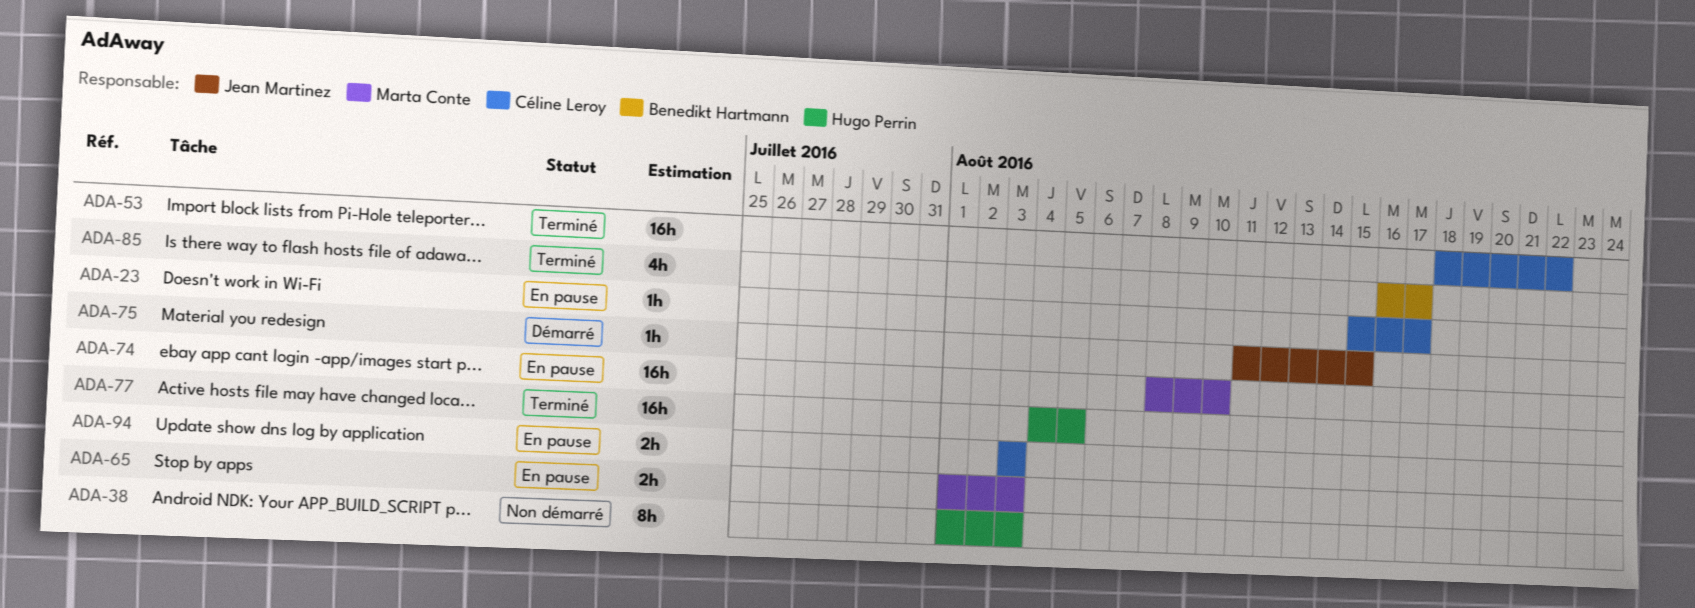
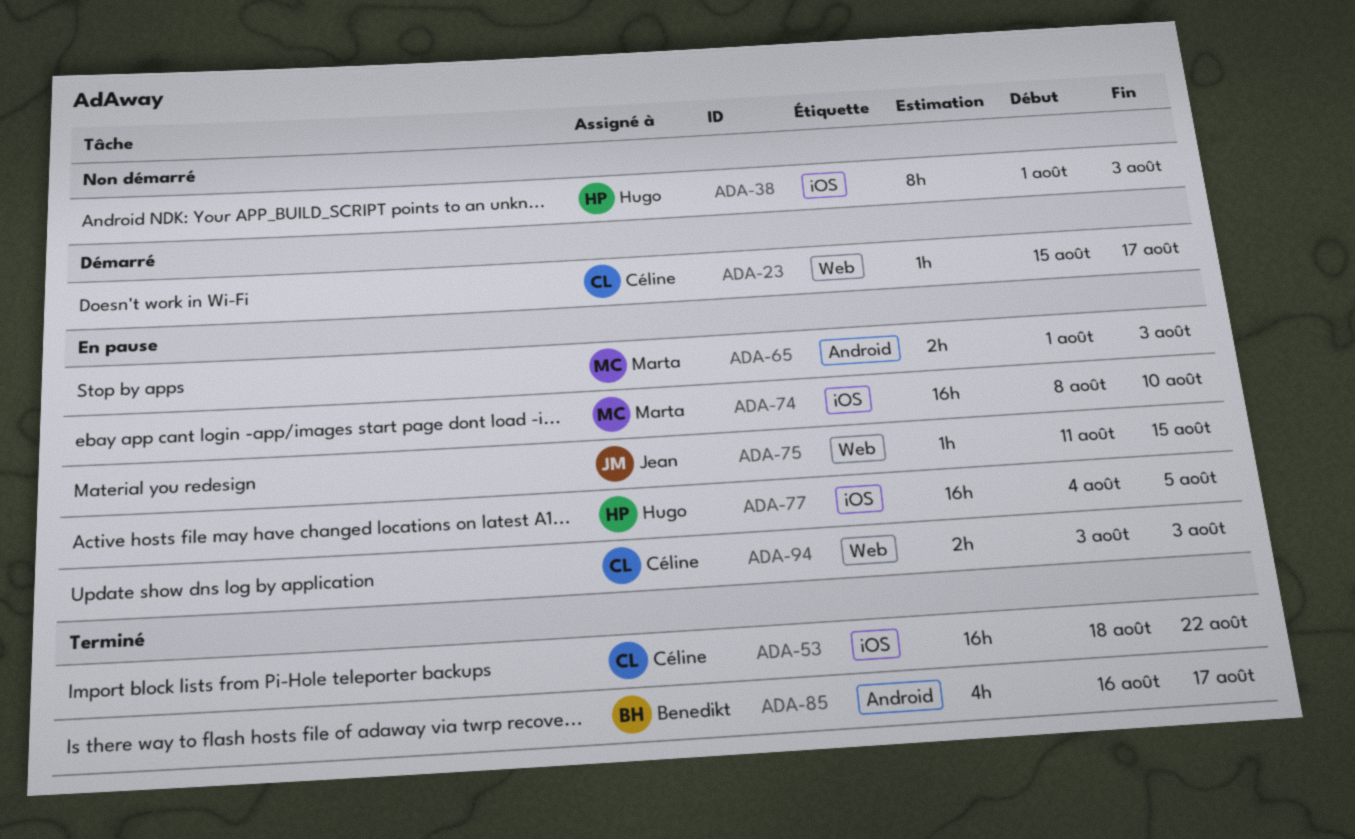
ADA-23, status: En pause -> Démarré
ADA-75, status: Démarré -> En pause
ADA-77, status: Terminé -> En pause

